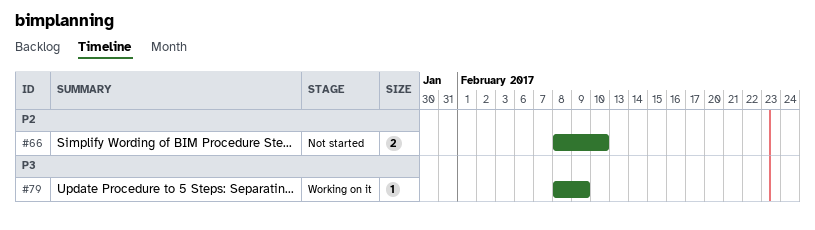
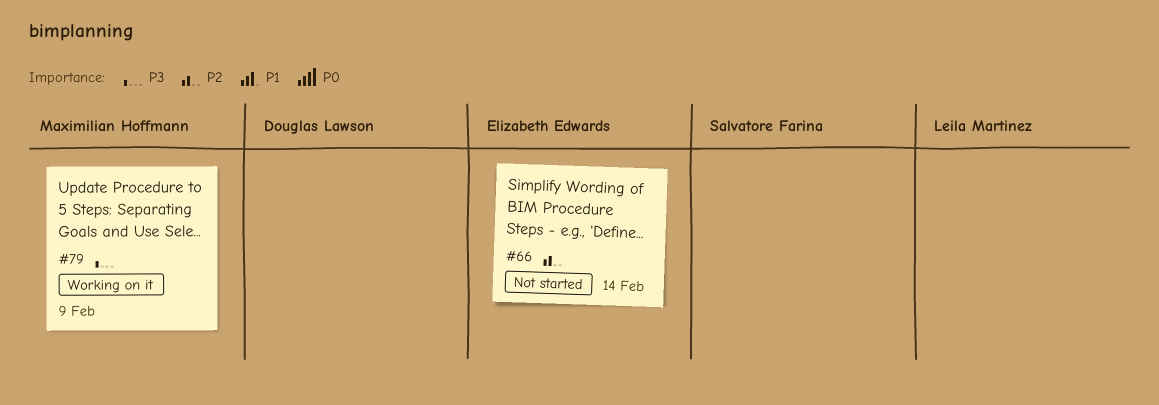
#66, due: Feb 10 -> Feb 14

